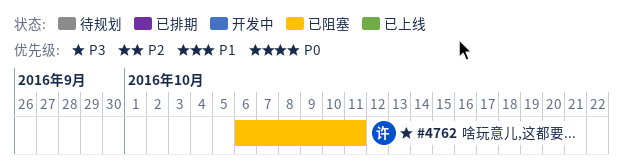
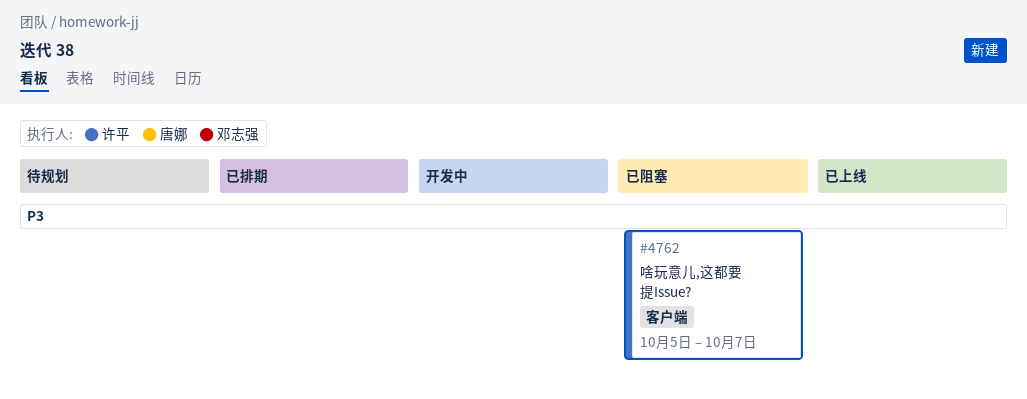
#4762, start: Oct 6 -> Oct 5
#4762, due: Oct 11 -> Oct 7

